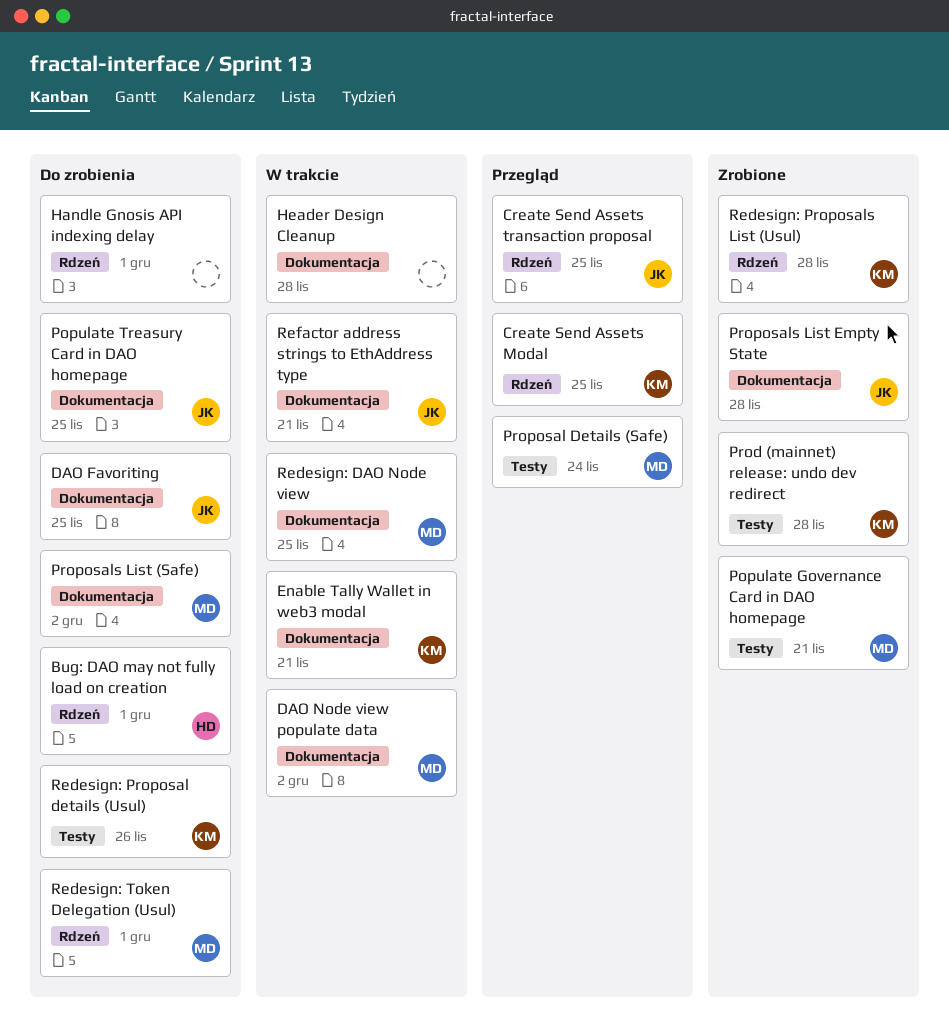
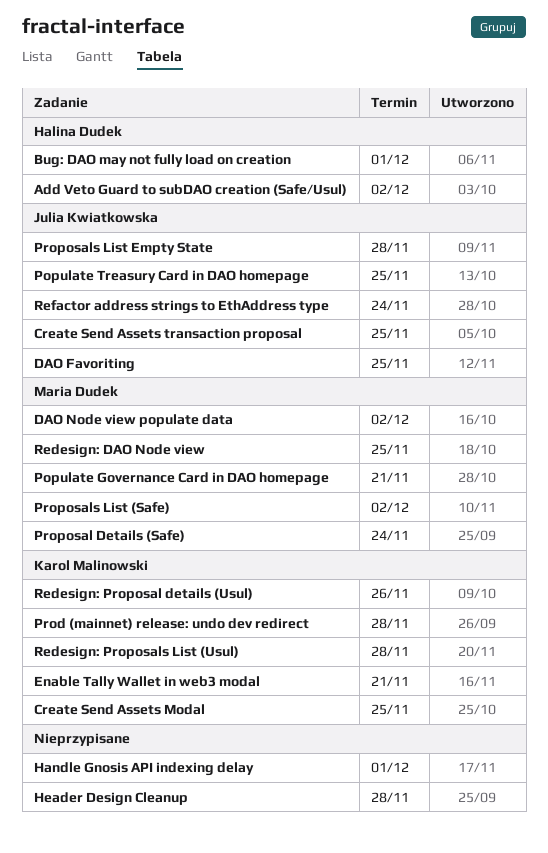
Add Veto Guard to subDAO creation (Safe/Usul): none -> present
Redesign: Token Delegation (Usul): present -> none
Refactor address strings to EthAddress type, due: Nov 21 -> Nov 24

